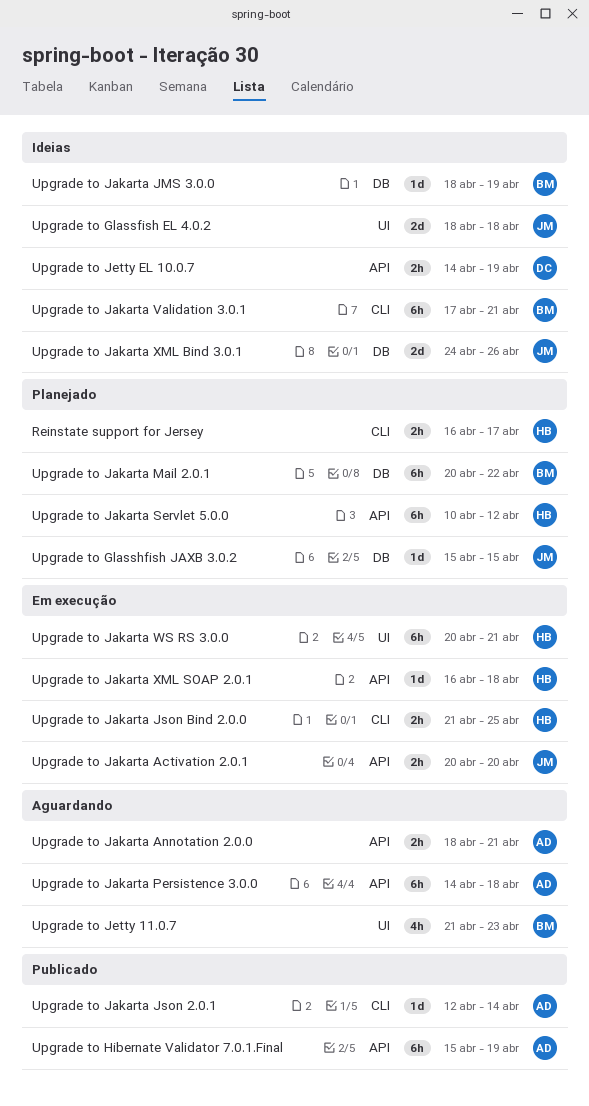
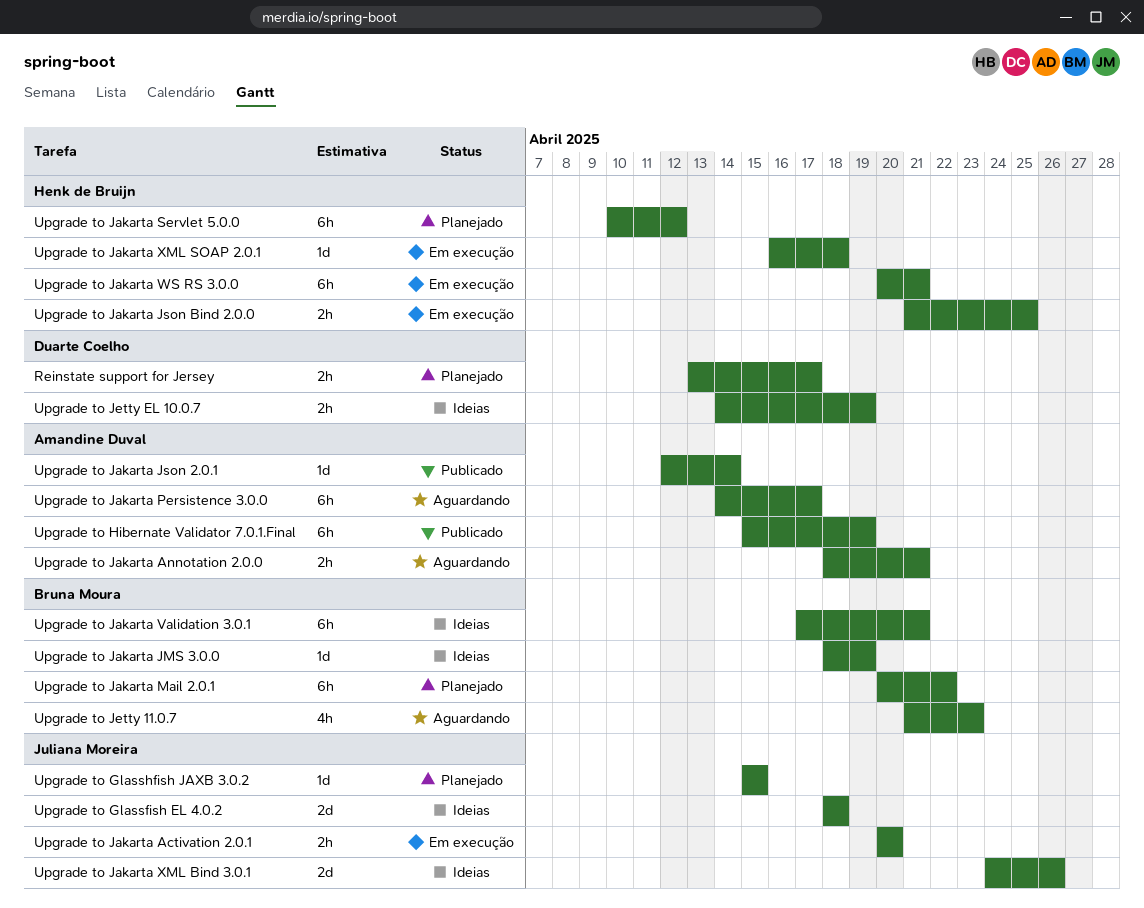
Reinstate support for Jersey, owner: Henk de Bruijn -> Duarte Coelho
Reinstate support for Jersey, start: Apr 16 -> Apr 13
Upgrade to Jakarta Persistence 3.0.0, due: Apr 18 -> Apr 17

